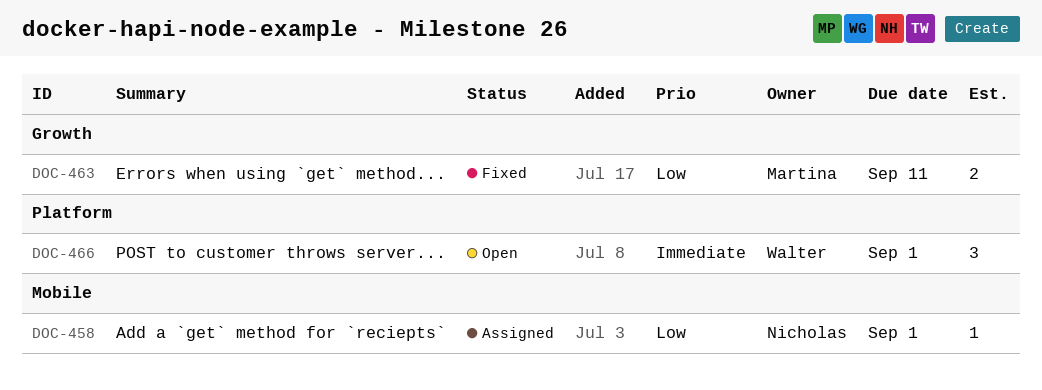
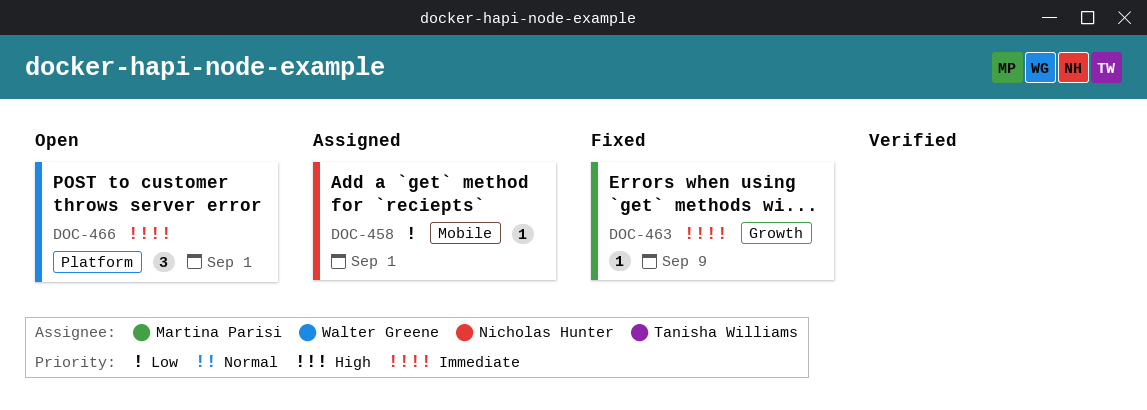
DOC-463, priority: Low -> Immediate
DOC-463, estimate: 2 -> 1
DOC-463, due: Sep 11 -> Sep 9

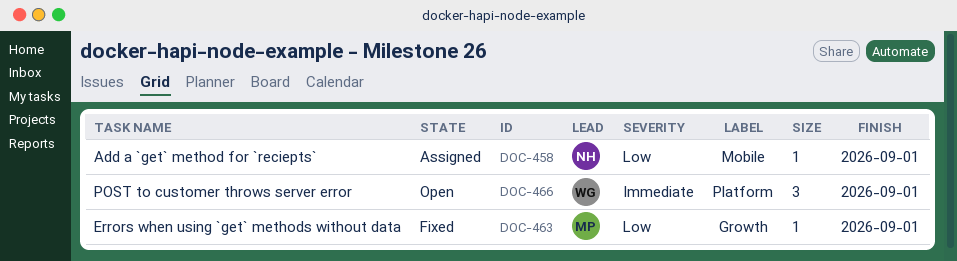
DOC-463, priority: Immediate -> Low
DOC-463, due: Sep 9 -> Sep 1

